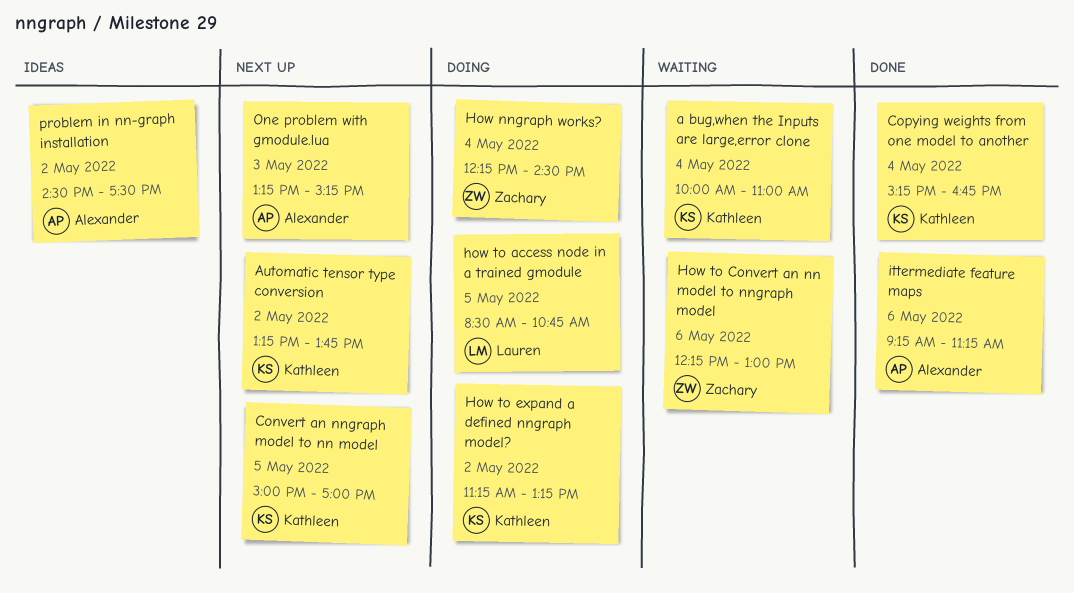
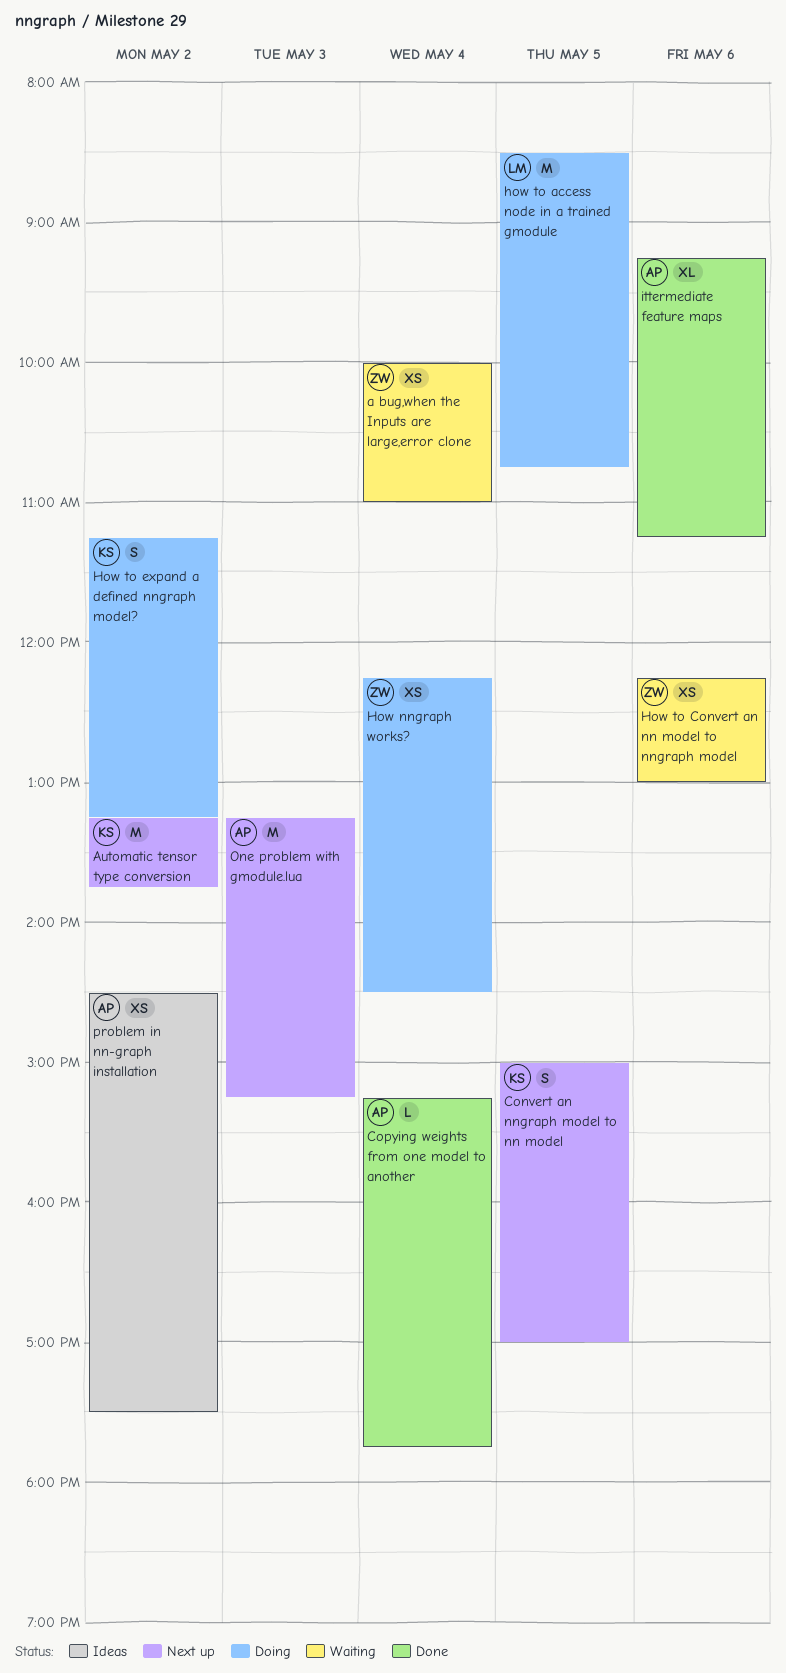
a bug,when the Inputs are large,error clone, owner: Kathleen -> Zachary
Copying weights from one model to another, owner: Kathleen -> Alexander
Copying weights from one model to another, ends: 16:45 -> 17:45

